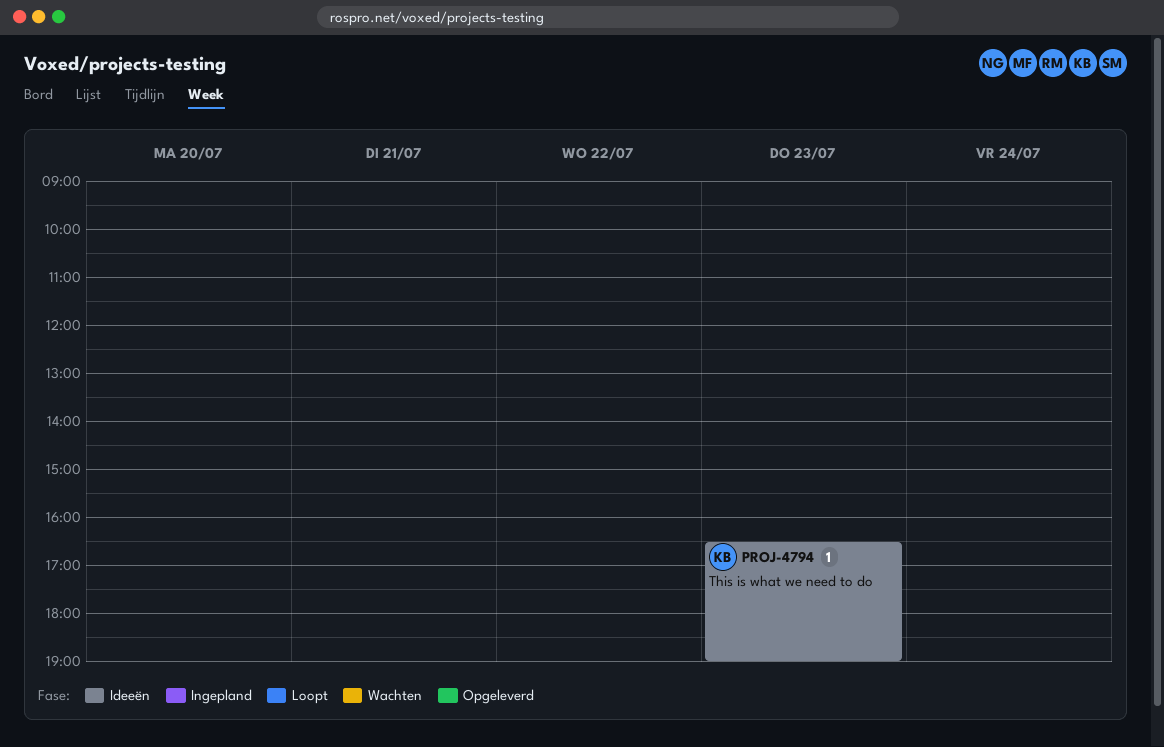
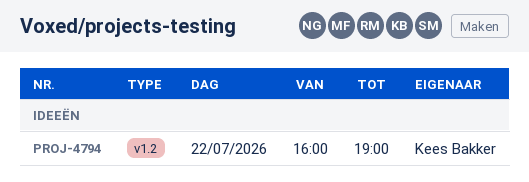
PROJ-4794, day: Jul 23 -> Jul 22
PROJ-4794, begins: 16:30 -> 16:00

